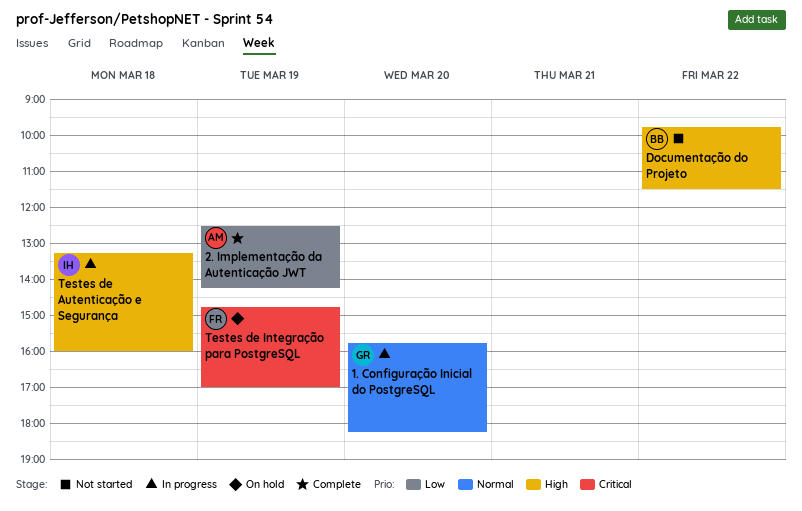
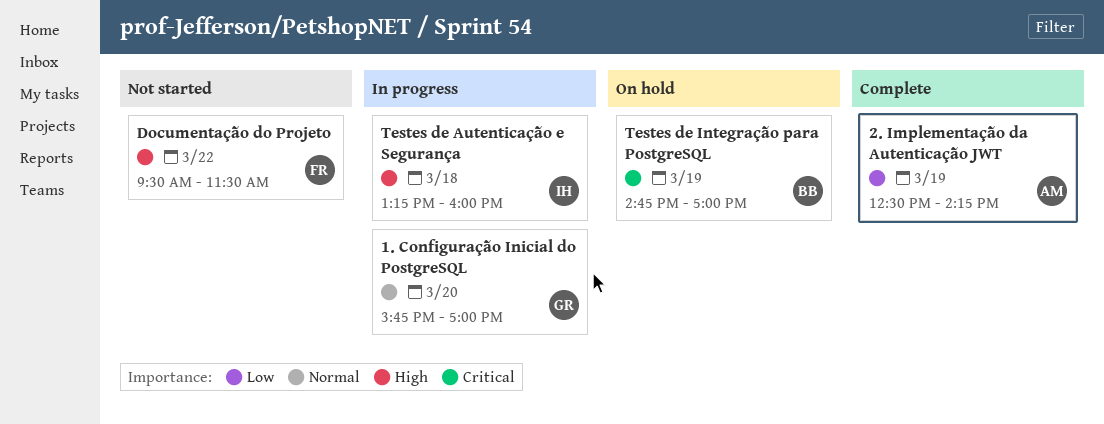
1. Configuração Inicial do PostgreSQL, ends: 18:15 -> 17:00
Documentação do Projeto, owner: BB -> FR
Documentação do Projeto, begins: 09:45 -> 09:30
Testes de Integração para PostgreSQL, owner: FR -> BB

